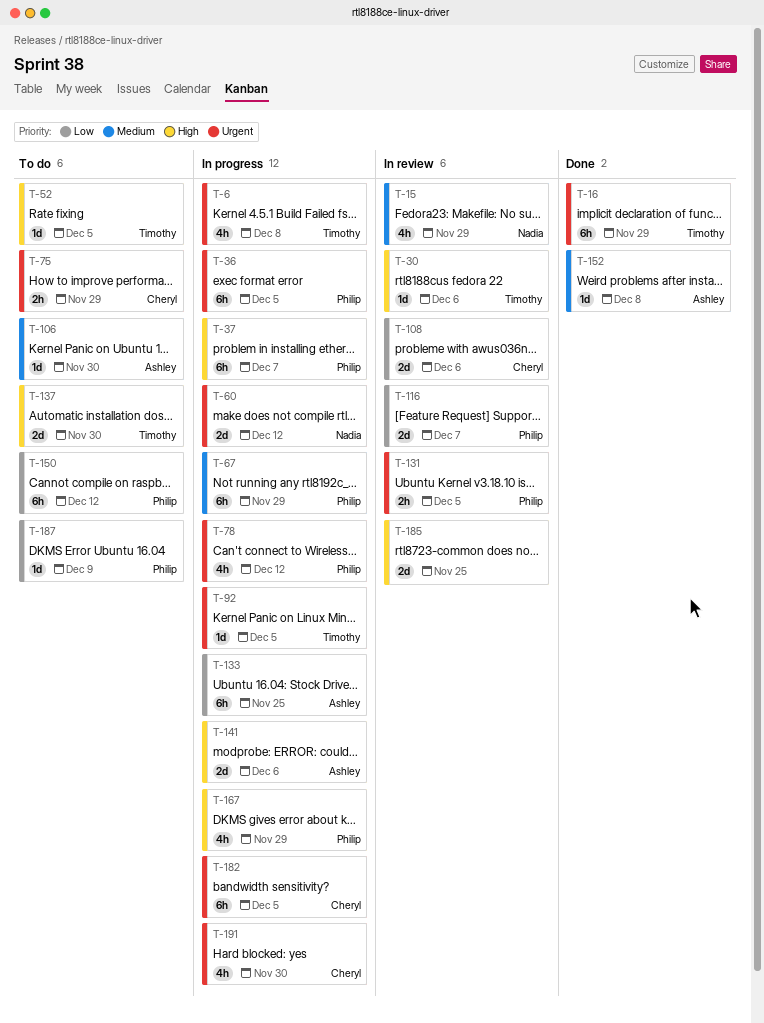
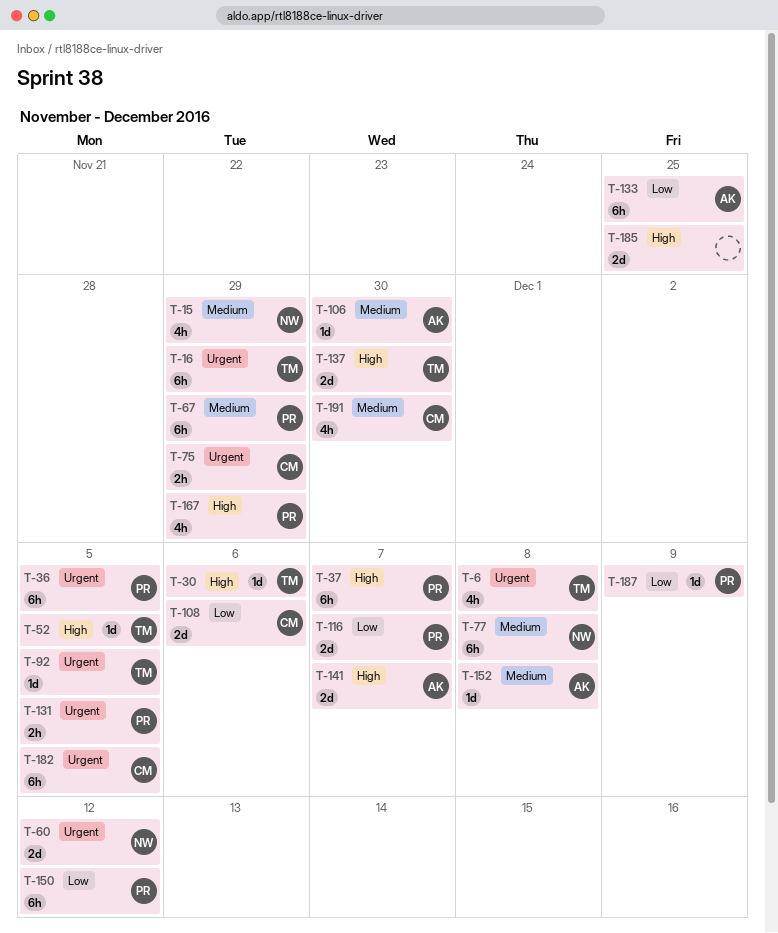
T-77: none -> present
T-78: present -> none
T-141, due: Dec 6 -> Dec 7
T-191, priority: Urgent -> Medium

